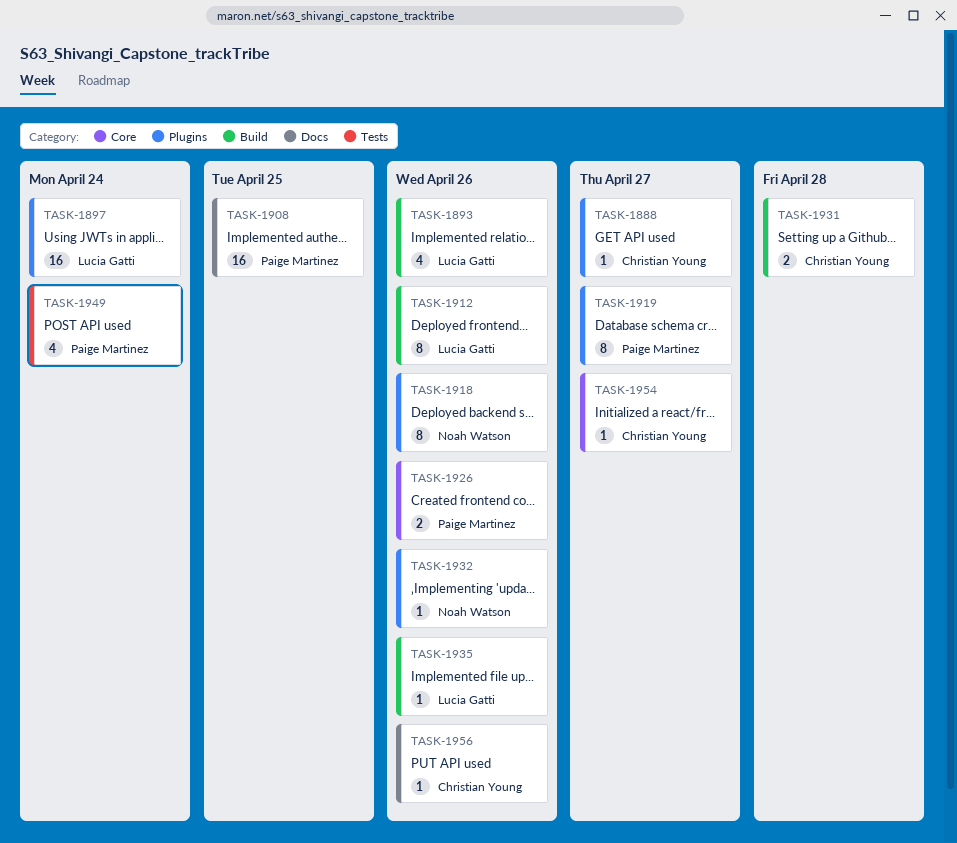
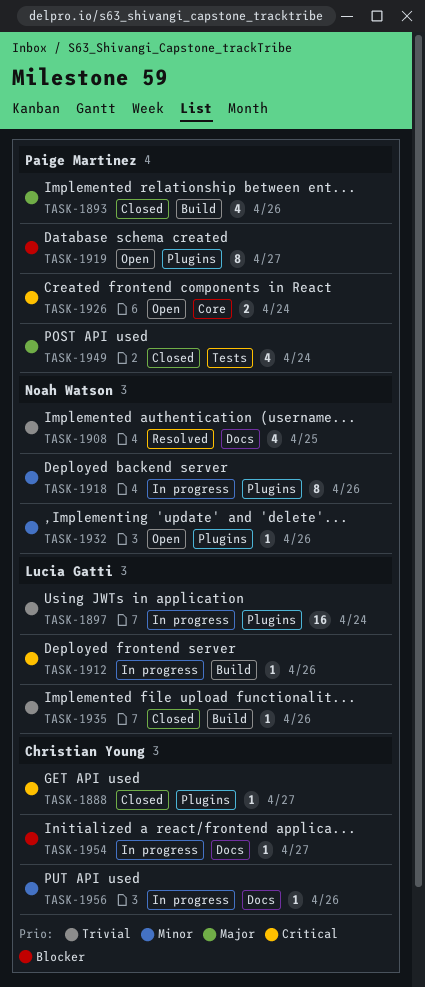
TASK-1893, owner: Lucia Gatti -> Paige Martinez
TASK-1908, owner: Paige Martinez -> Noah Watson
TASK-1908, estimate: 16 -> 4
TASK-1912, estimate: 8 -> 1
TASK-1926, due: Apr 26 -> Apr 24
TASK-1931: present -> none
TASK-1954, label: Core -> Docs

